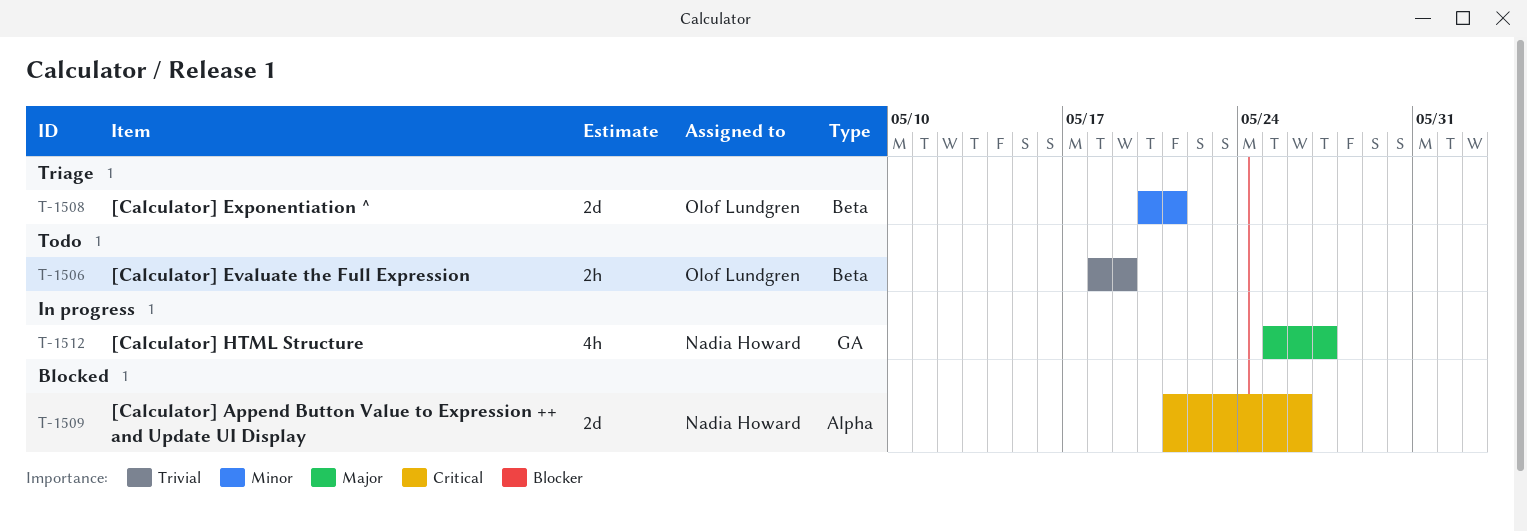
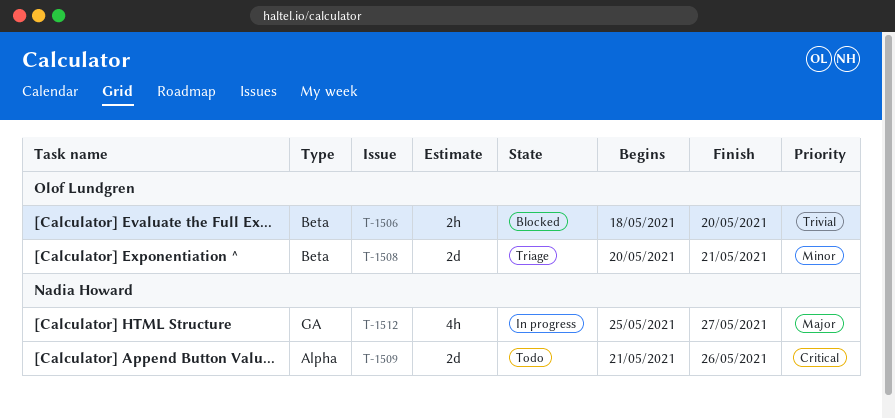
T-1506, status: Todo -> Blocked
T-1506, due: May 19 -> May 20
T-1509, status: Blocked -> Todo

